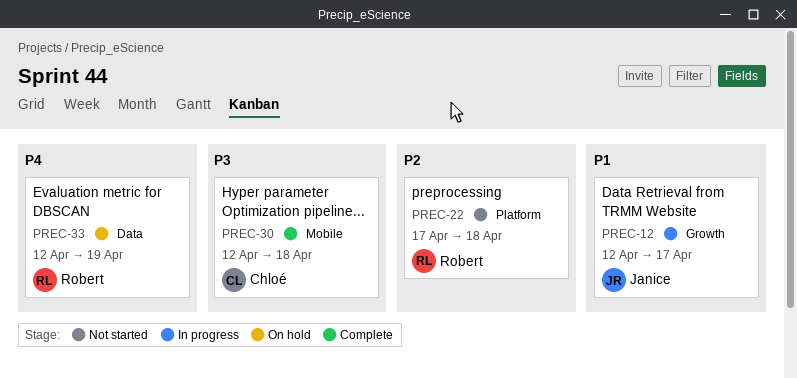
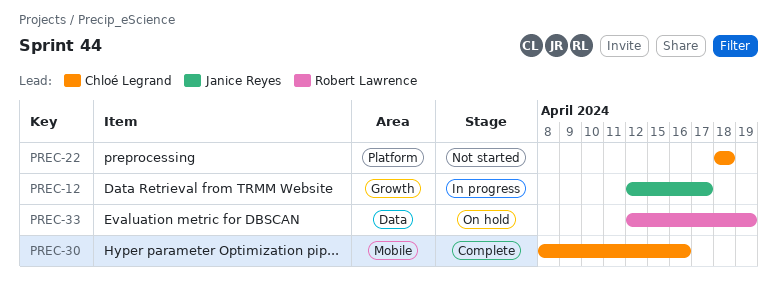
PREC-22, owner: Robert Lawrence -> Chloé Legrand
PREC-22, start: Apr 17 -> Apr 18
PREC-30, start: Apr 12 -> Apr 8
PREC-30, due: Apr 18 -> Apr 16

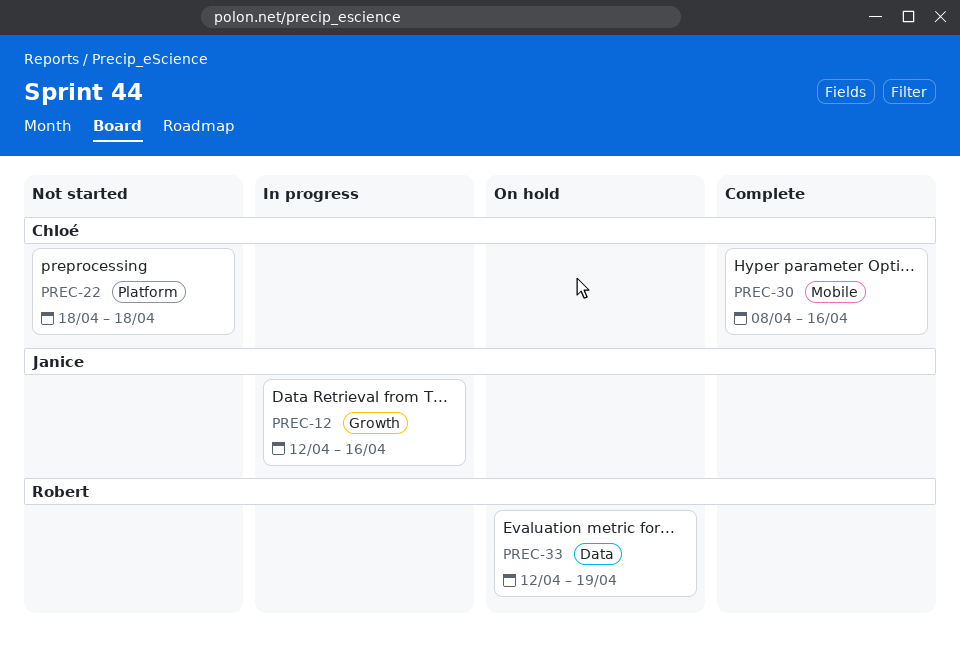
PREC-12, due: Apr 17 -> Apr 16

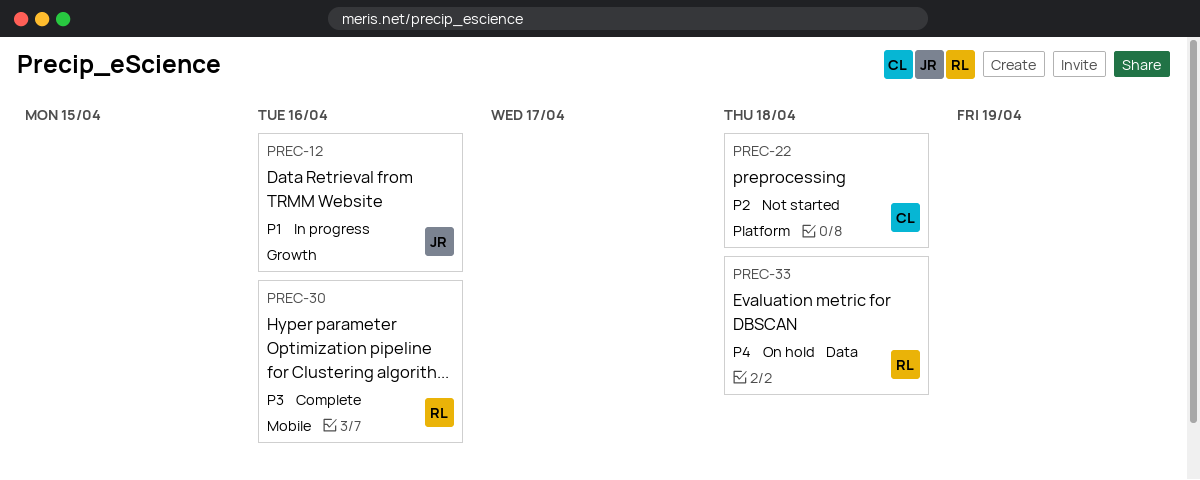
PREC-30, owner: Chloé -> Robert
PREC-33, due: Apr 19 -> Apr 18

